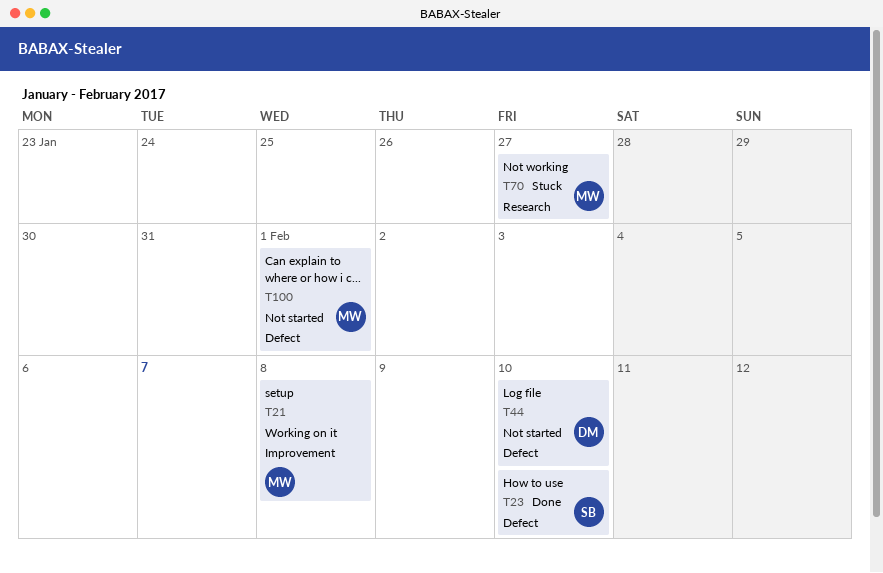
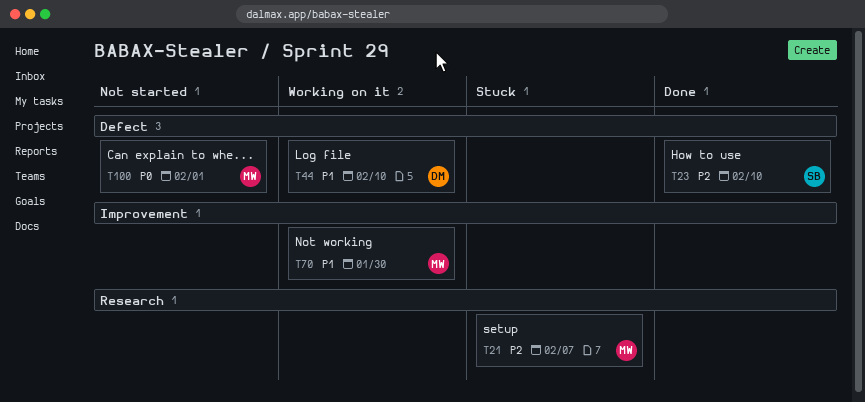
T21, status: Working on it -> Stuck
T21, label: Improvement -> Research
T21, due: Feb 8 -> Feb 7
T44, status: Not started -> Working on it
T70, status: Stuck -> Working on it
T70, label: Research -> Improvement
T70, due: Jan 27 -> Jan 30

